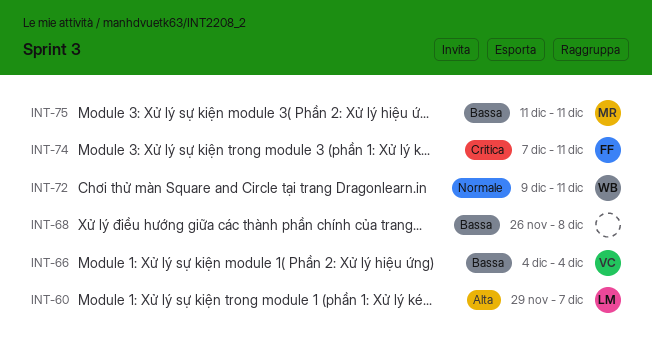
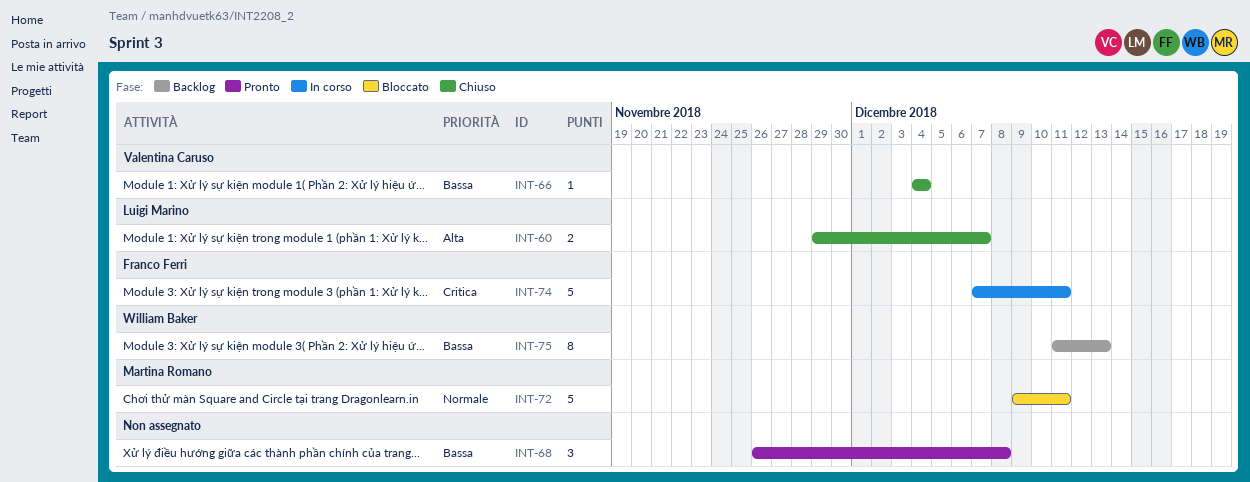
INT-72, owner: William Baker -> Martina Romano
INT-75, owner: Martina Romano -> William Baker
INT-75, due: Dec 11 -> Dec 13

